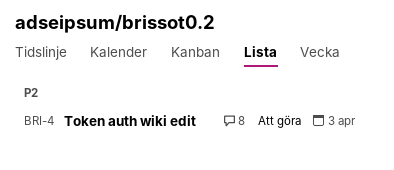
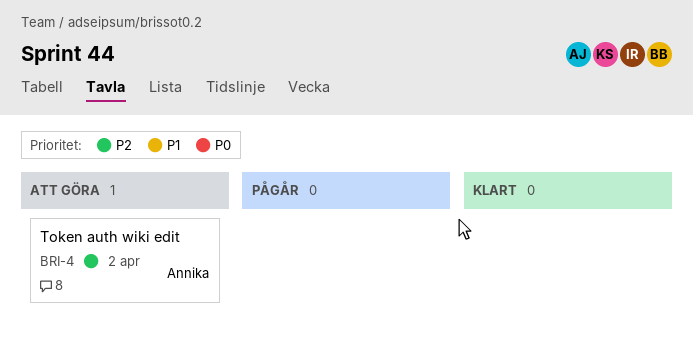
BRI-4, due: Apr 3 -> Apr 2

